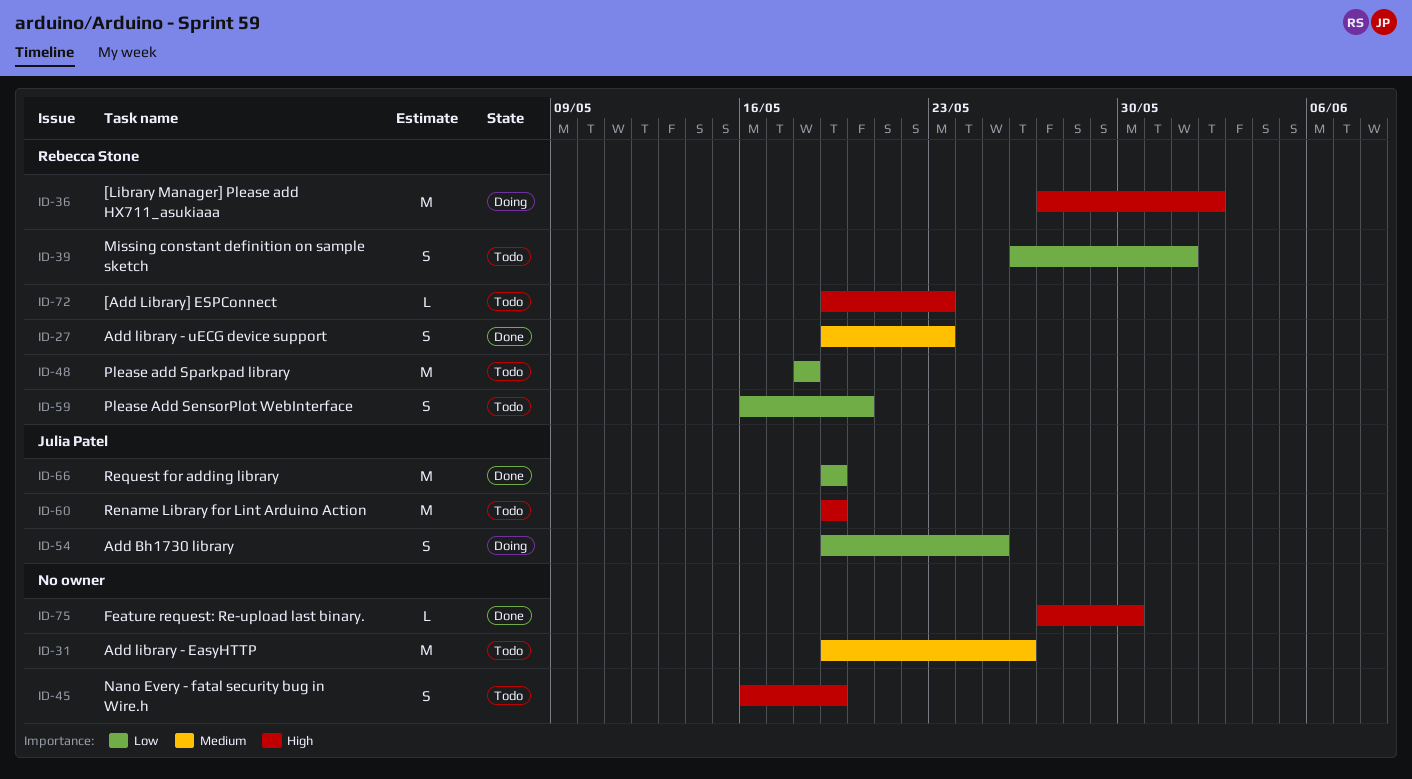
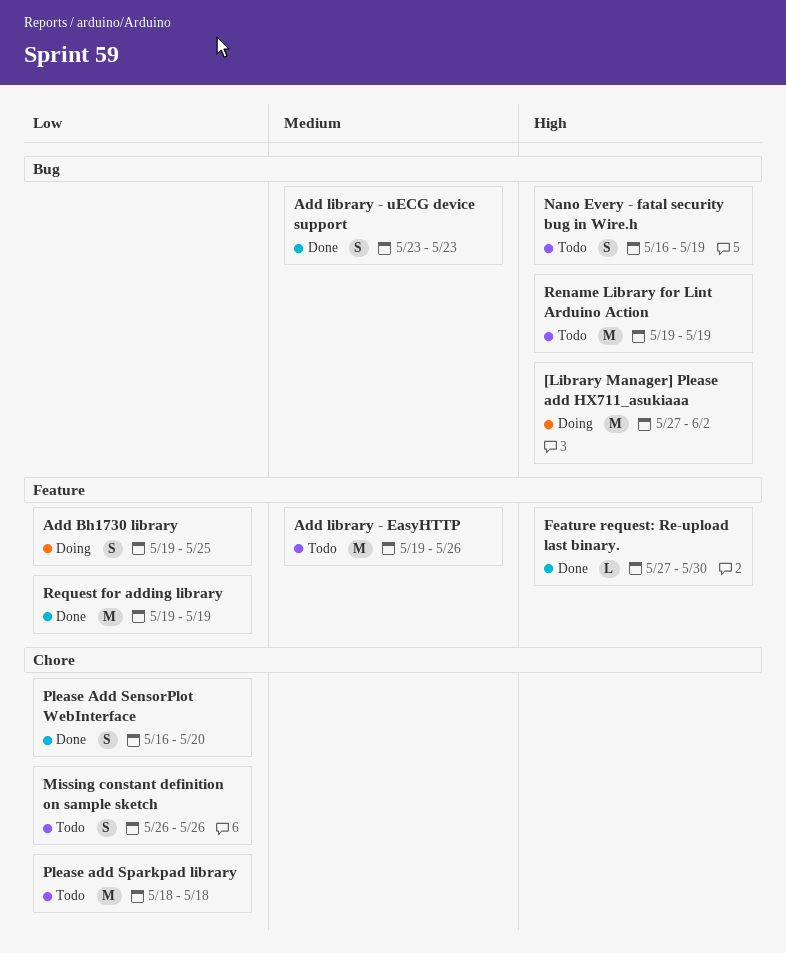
[Add Library] ESPConnect: present -> none
Add library - uECG device support, start: May 19 -> May 23
Missing constant definition on sample sketch, due: Jun 1 -> May 26
Please Add SensorPlot WebInterface, status: Todo -> Done

